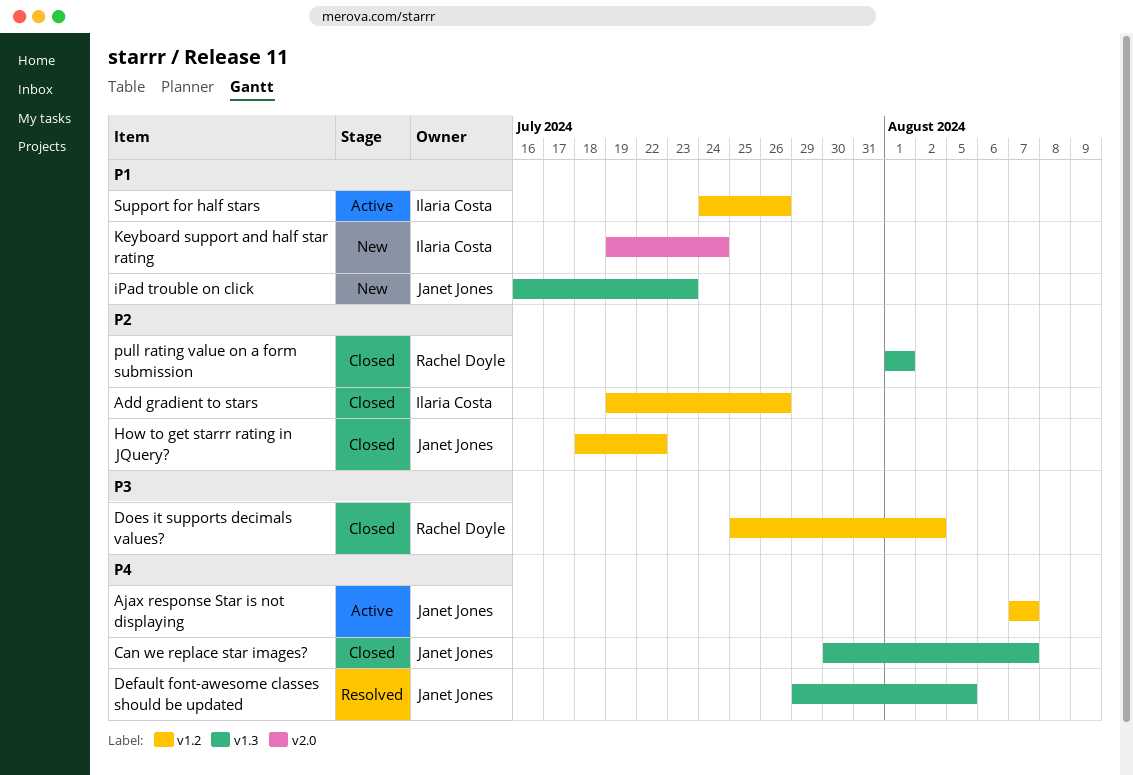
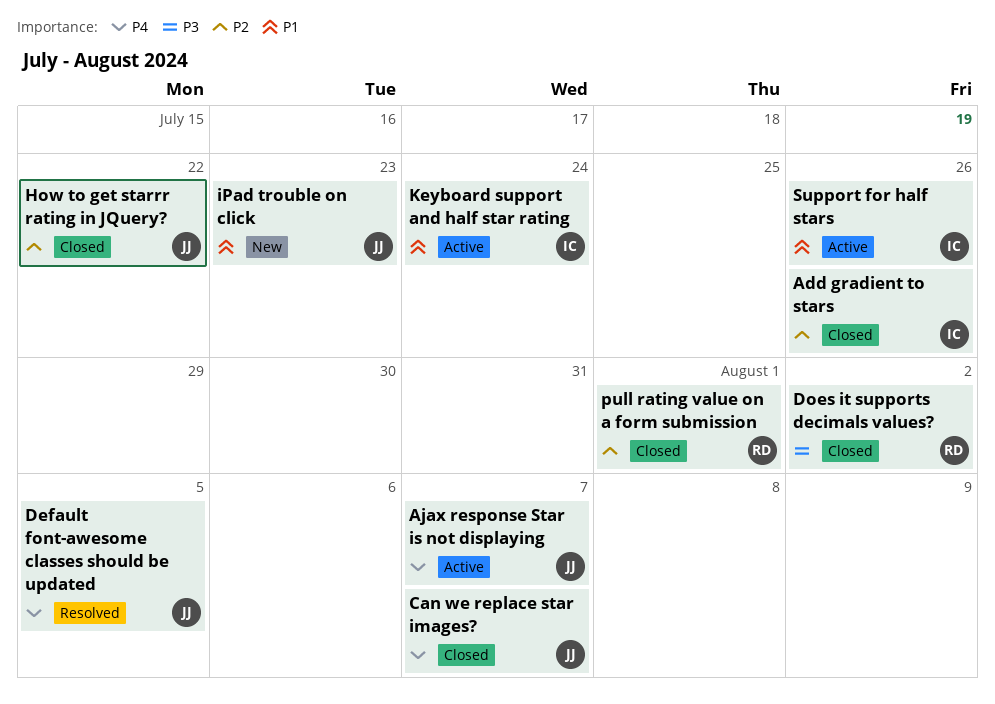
Keyboard support and half star rating, status: New -> Active

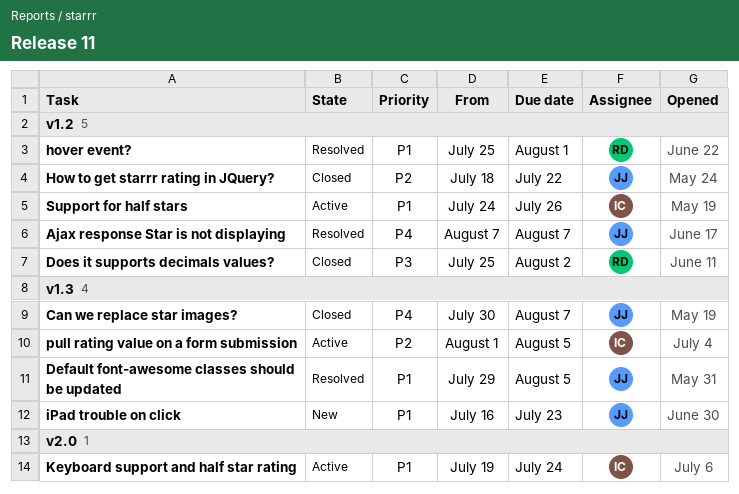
Add gradient to stars: present -> none
Ajax response Star is not displaying, status: Active -> Resolved
Default font-awesome classes should be updated, priority: P4 -> P1
hover event?: none -> present
pull rating value on a form submission, status: Closed -> Active
pull rating value on a form submission, owner: RD -> IC
pull rating value on a form submission, due: Aug 1 -> Aug 5

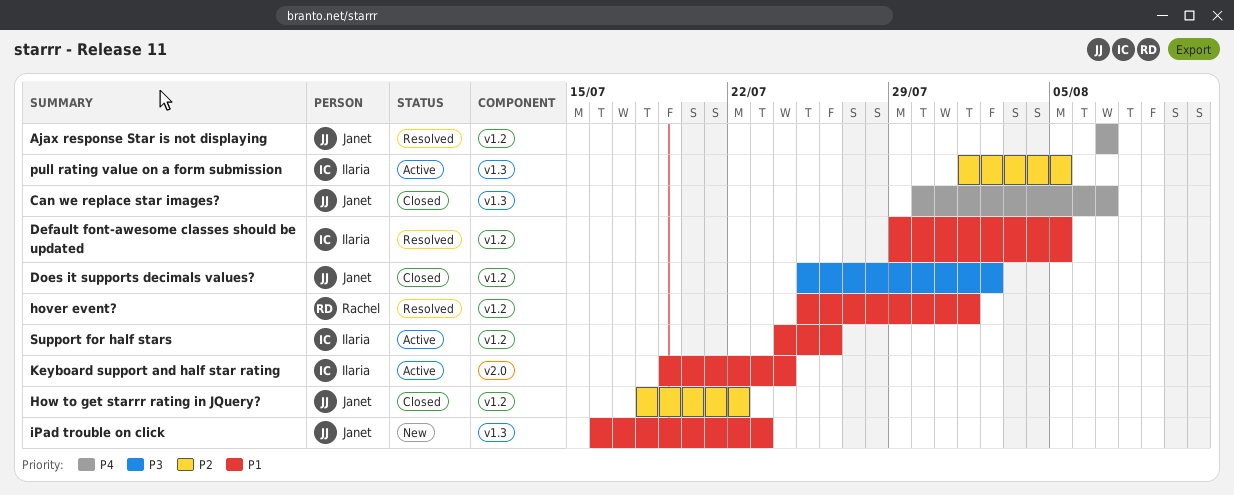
Default font-awesome classes should be updated, owner: Janet -> Ilaria
Default font-awesome classes should be updated, label: v1.3 -> v1.2
Does it supports decimals values?, owner: Rachel -> Janet

